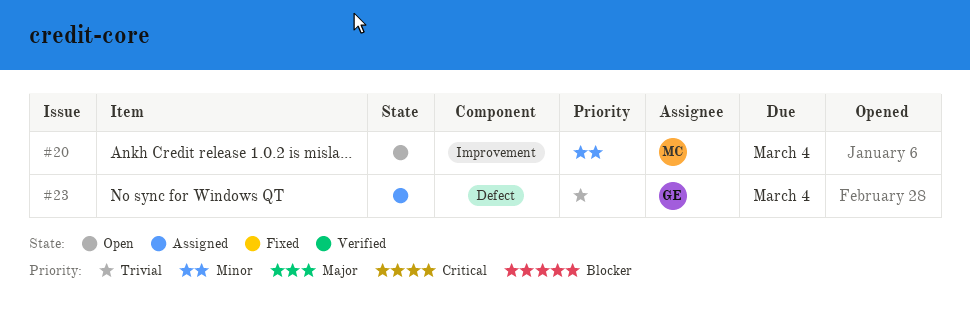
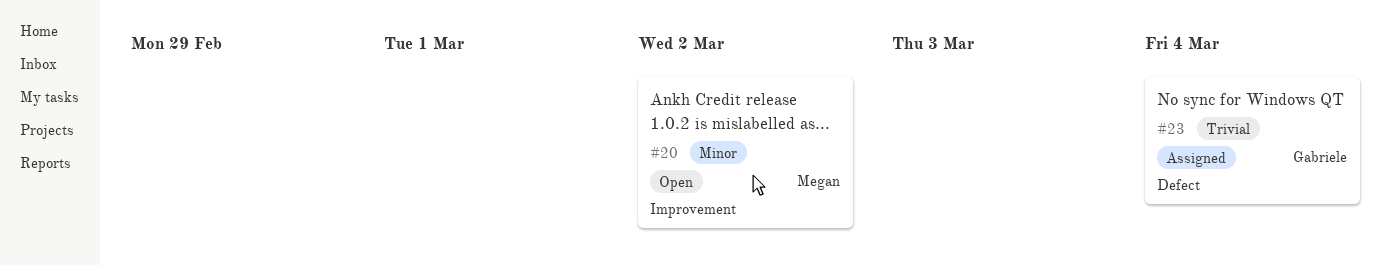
#20, due: Mar 4 -> Mar 2

